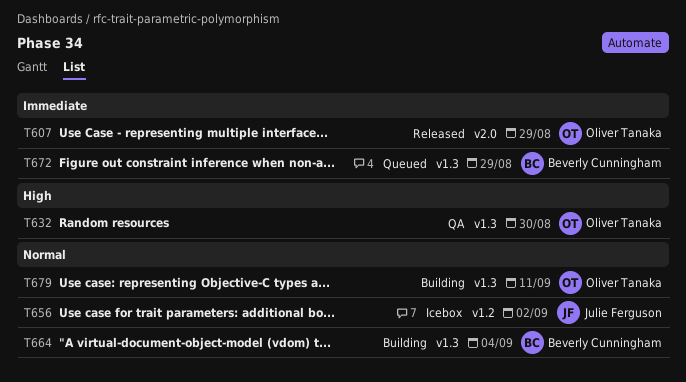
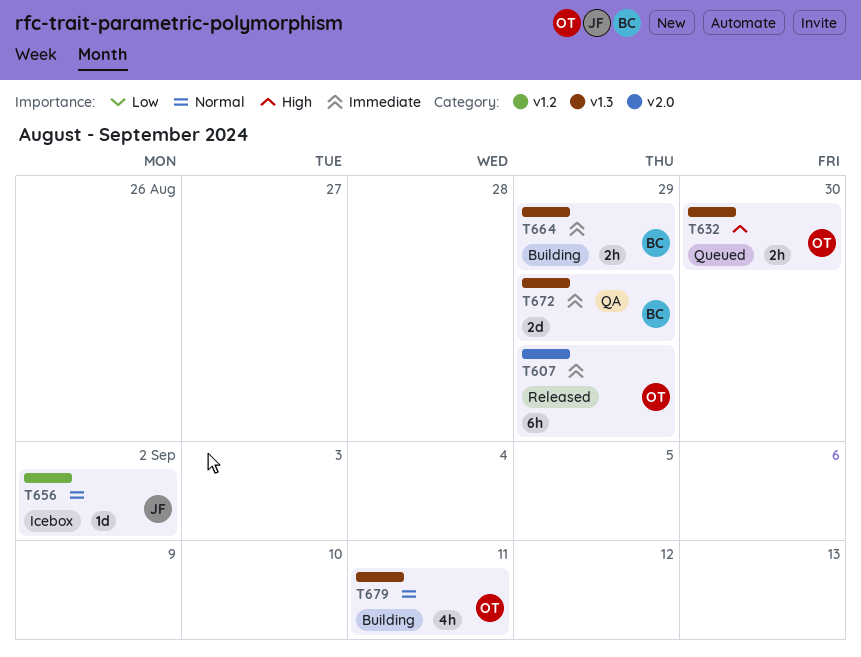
T632, status: QA -> Queued
T664, priority: Normal -> Immediate
T664, due: Sep 4 -> Aug 29
T672, status: Queued -> QA

